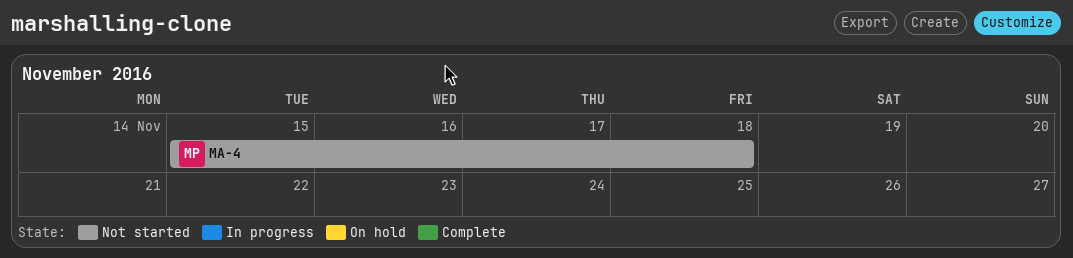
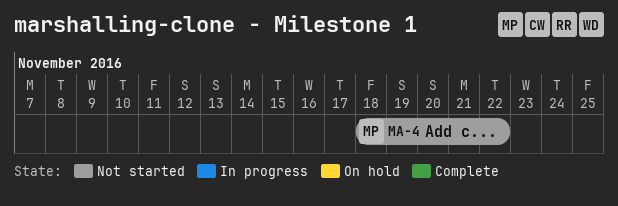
MA-4, start: Nov 15 -> Nov 18
MA-4, due: Nov 18 -> Nov 22

